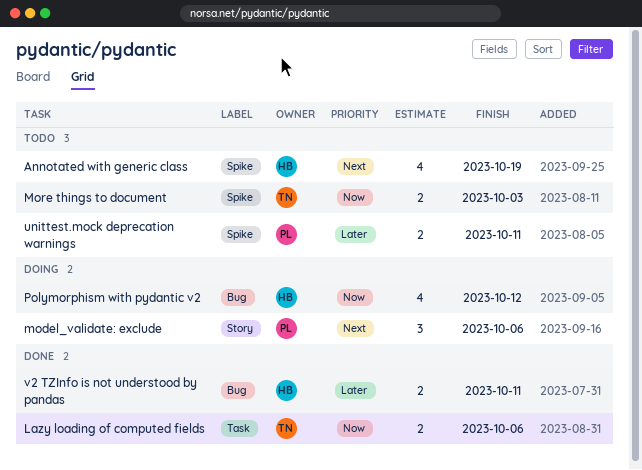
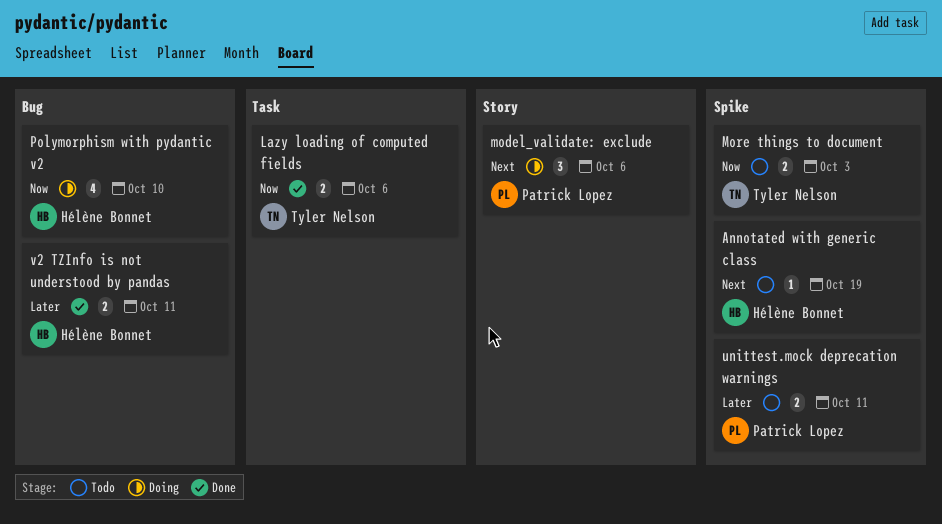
Annotated with generic class, estimate: 4 -> 1
Polymorphism with pydantic v2, due: Oct 12 -> Oct 10

